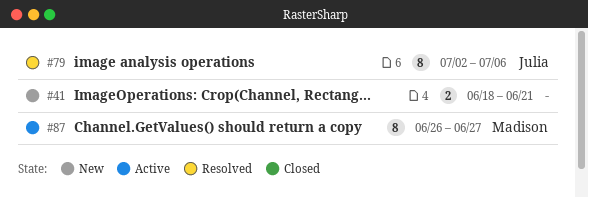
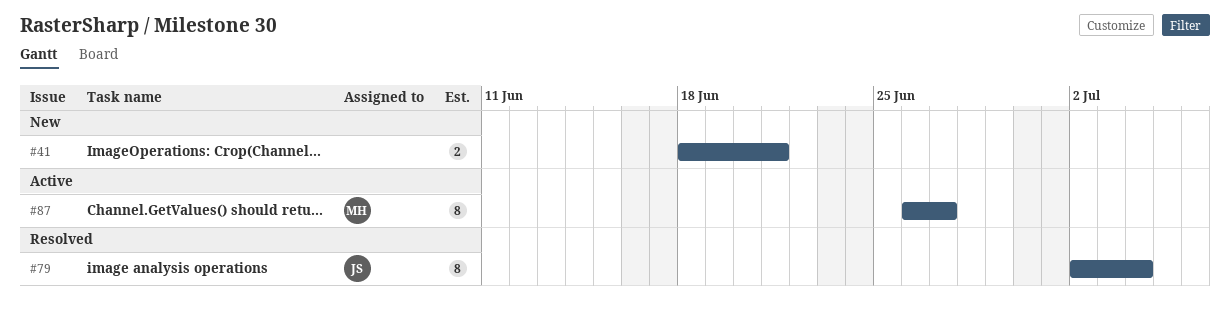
#79, due: Jul 6 -> Jul 4

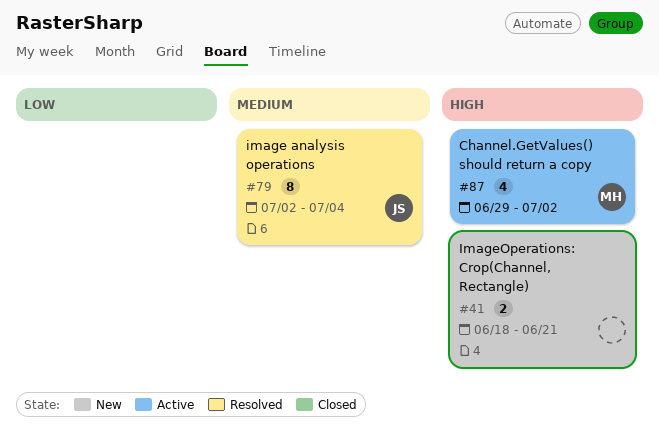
#87, estimate: 8 -> 4
#87, start: Jun 26 -> Jun 29
#87, due: Jun 27 -> Jul 2

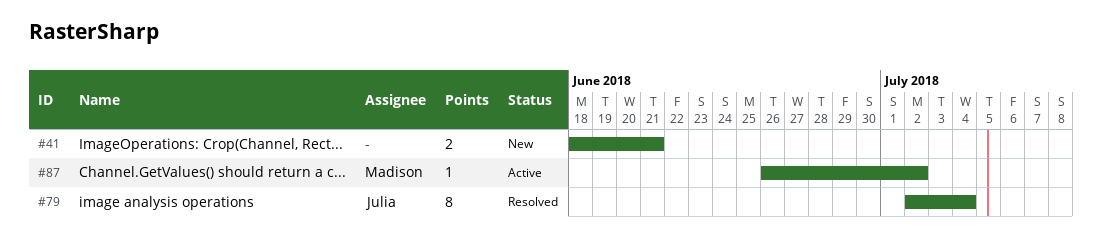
#87, estimate: 4 -> 1
#87, start: Jun 29 -> Jun 26

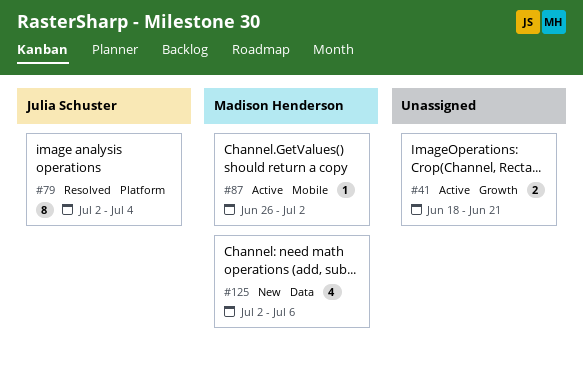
#41, status: New -> Active
#125: none -> present

